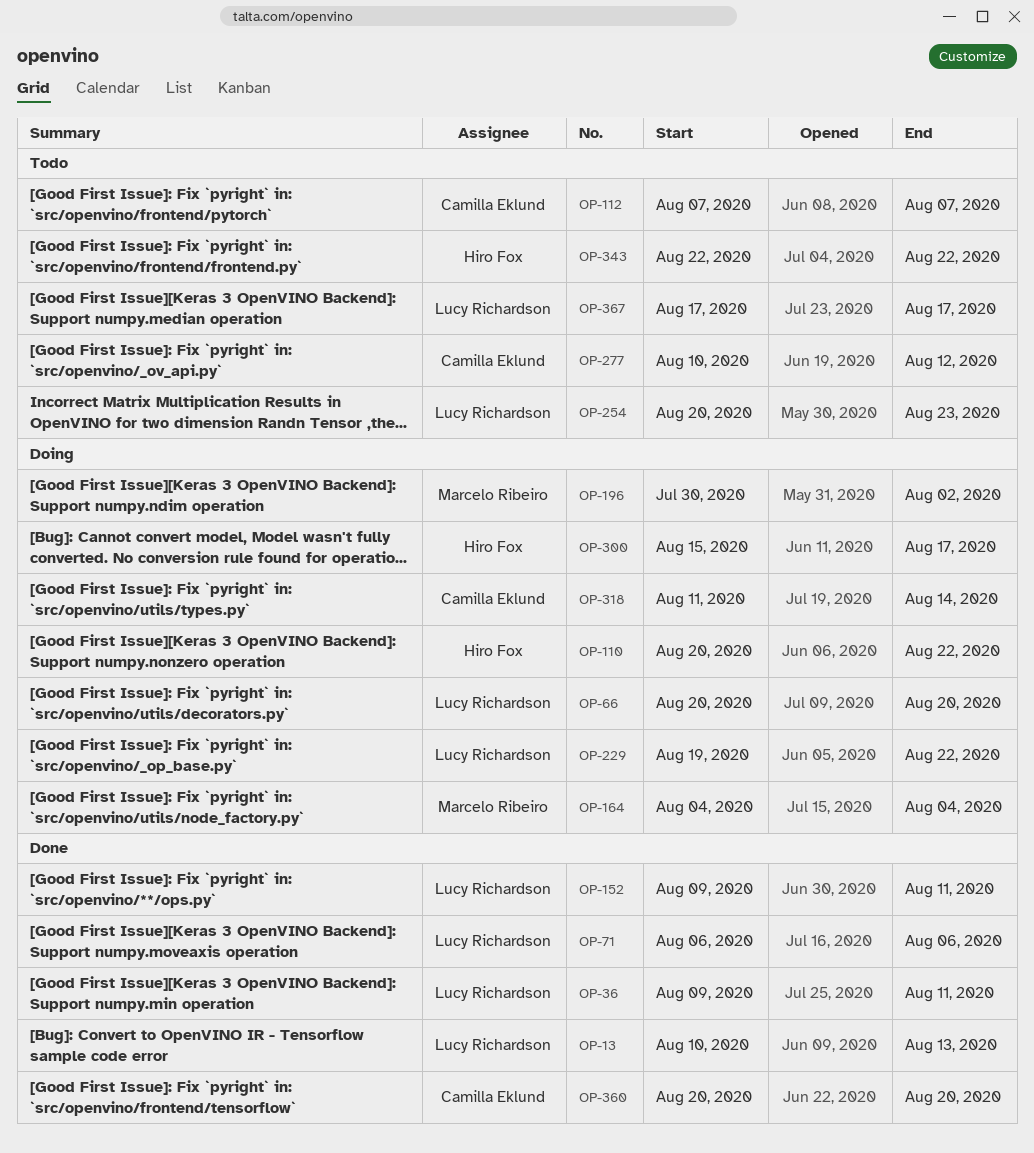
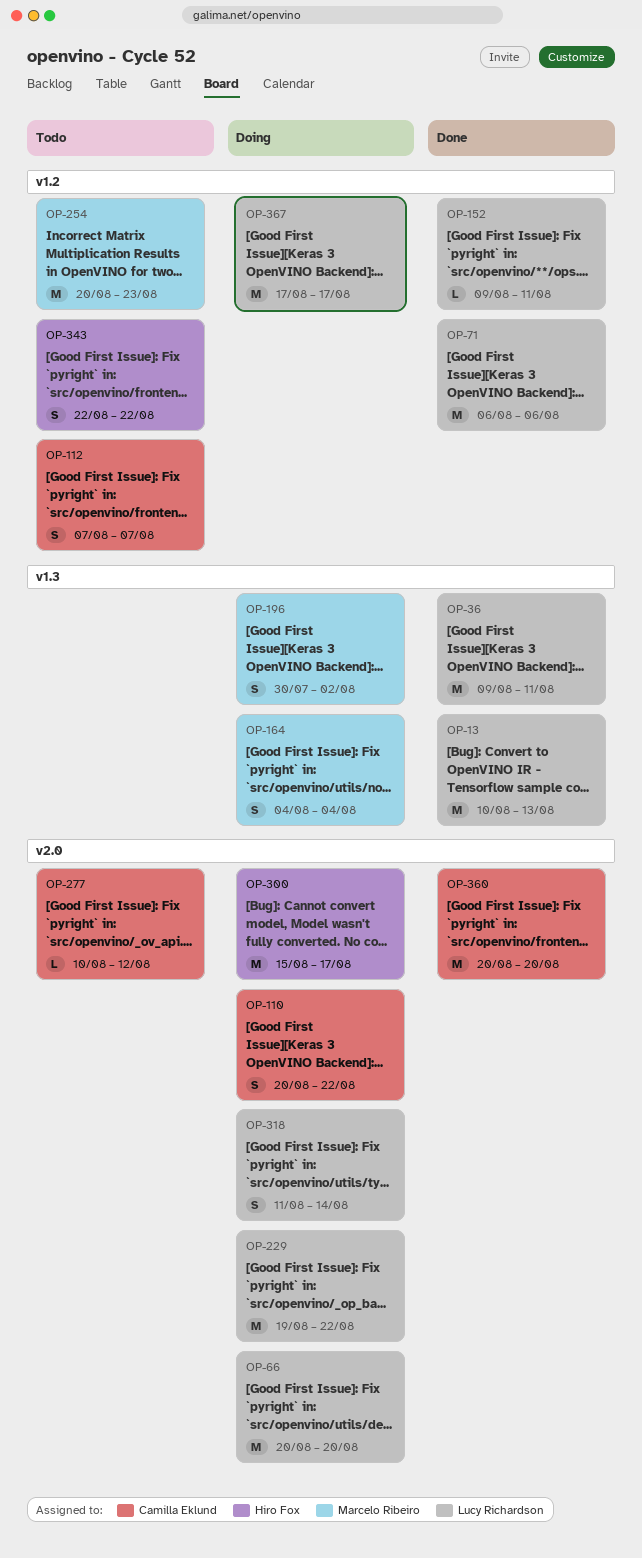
OP-110, owner: Hiro Fox -> Camilla Eklund
OP-254, owner: Lucy Richardson -> Marcelo Ribeiro
OP-318, owner: Camilla Eklund -> Lucy Richardson
OP-367, status: Todo -> Doing

